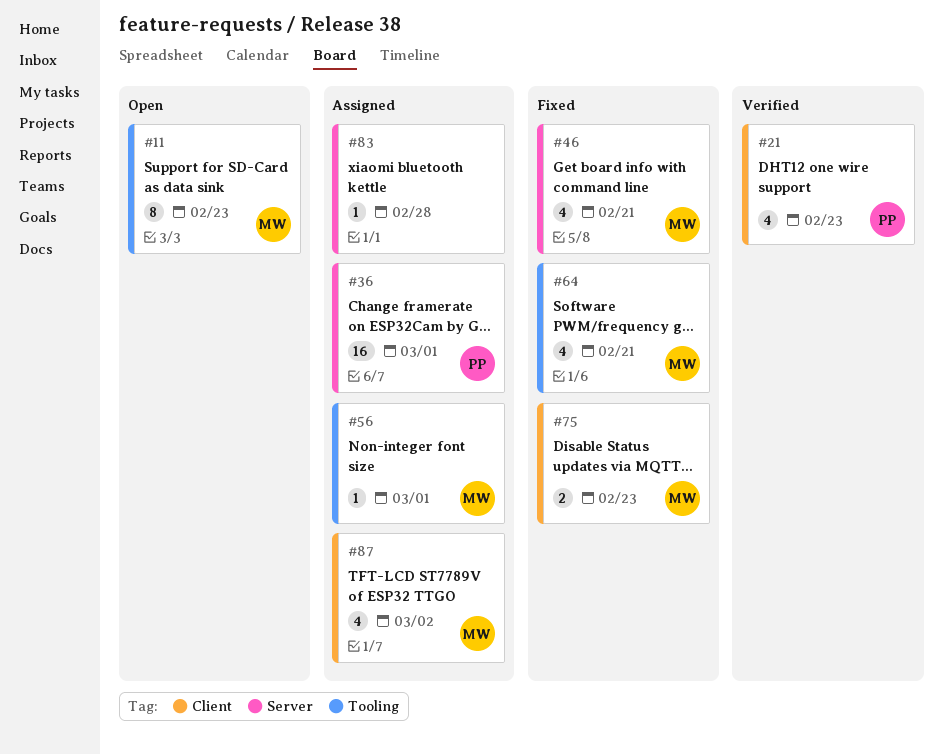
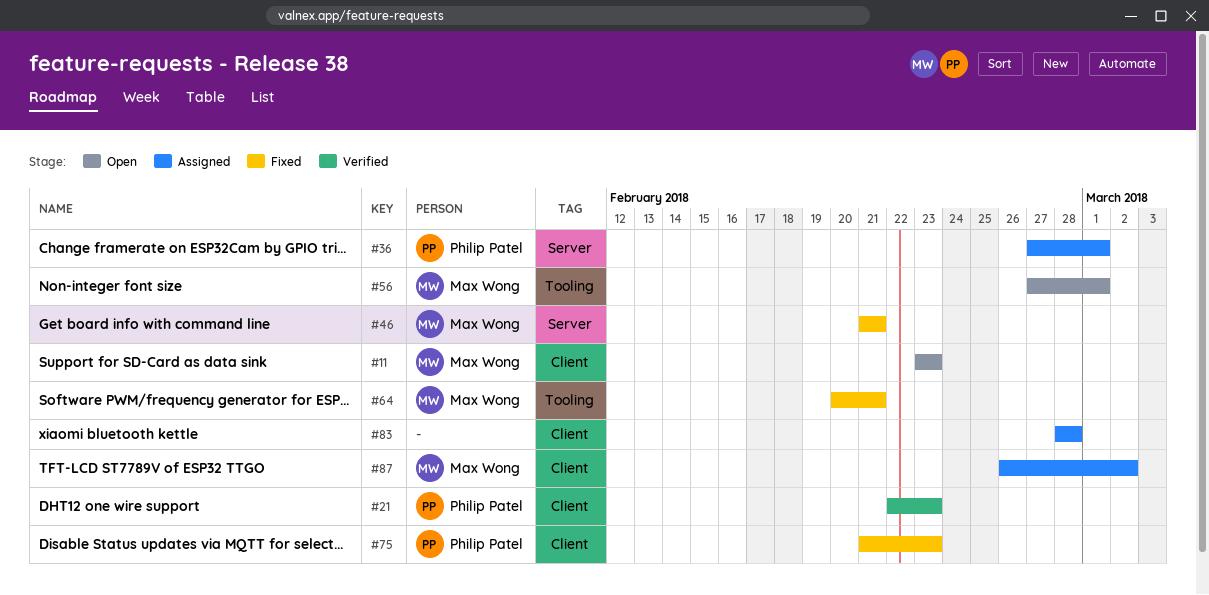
#11, label: Tooling -> Client
#56, status: Assigned -> Open
#75, owner: Max Wong -> Philip Patel
#83, label: Server -> Client

